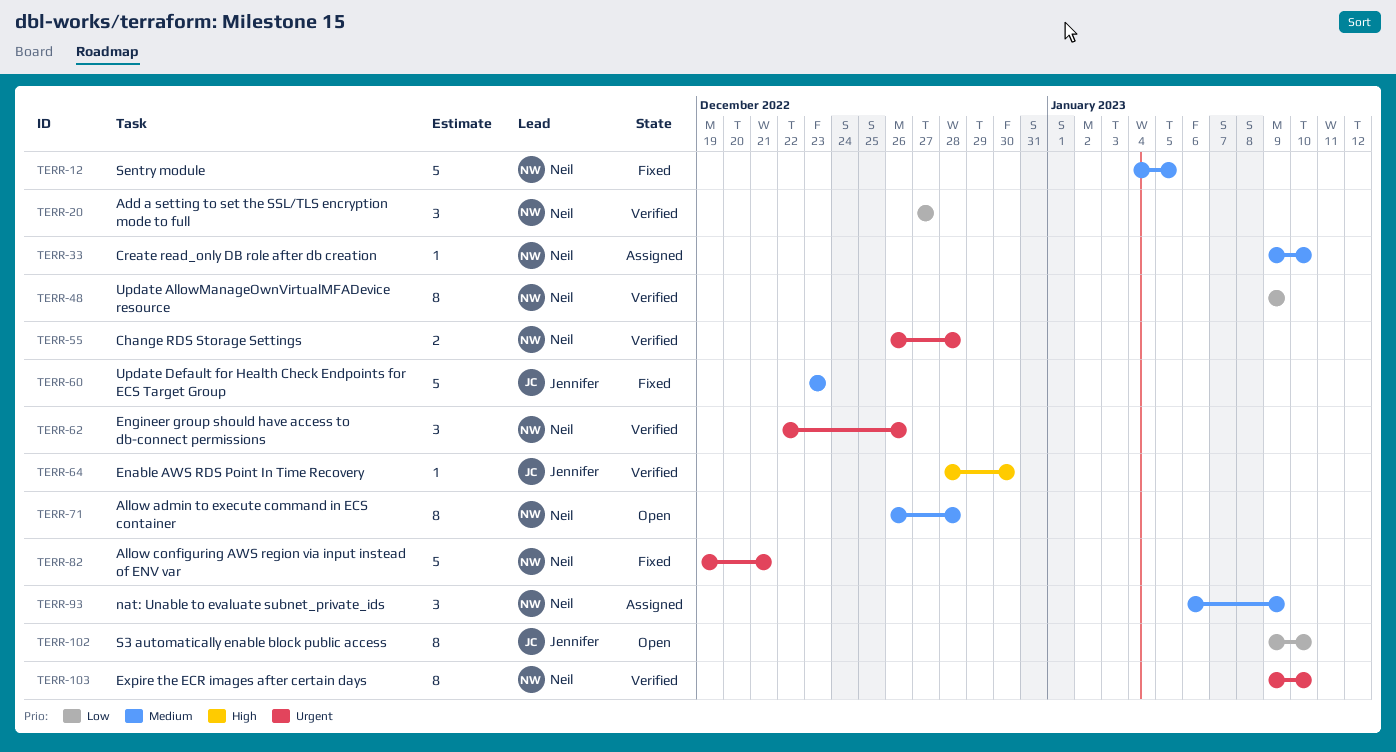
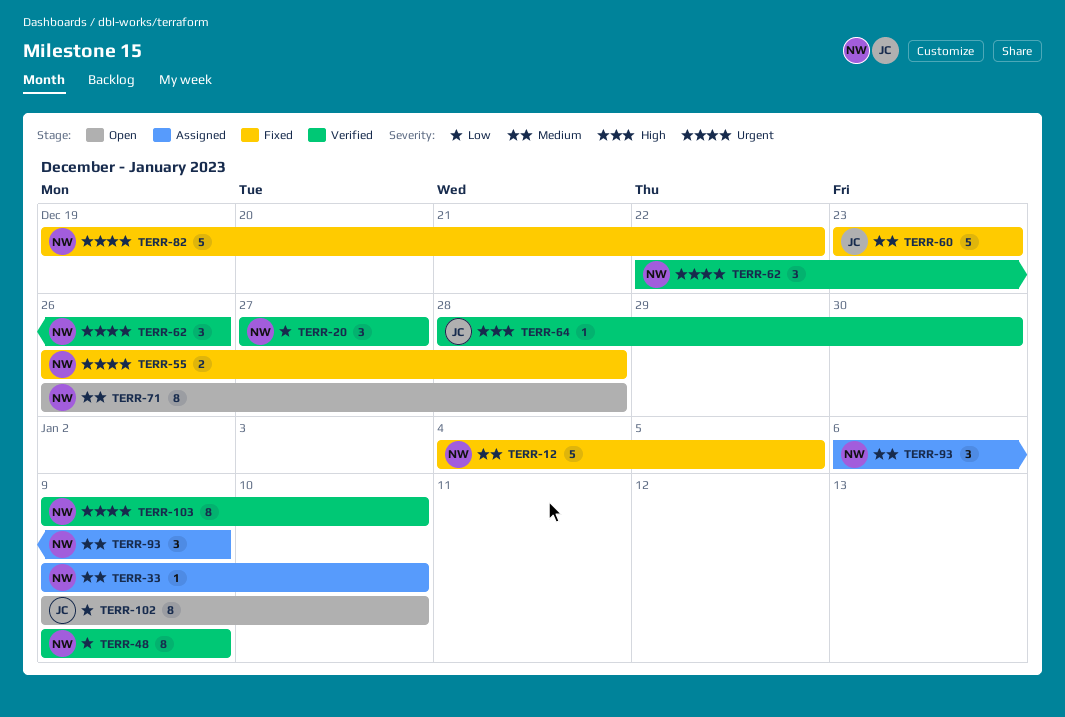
TERR-55, status: Verified -> Fixed
TERR-82, due: Dec 21 -> Dec 22

